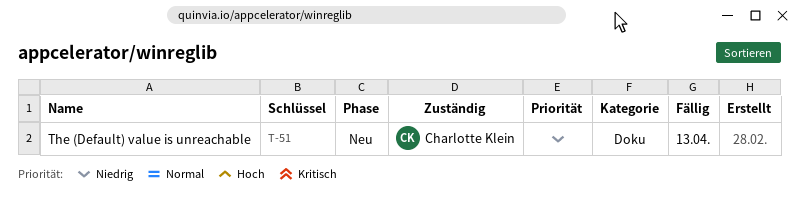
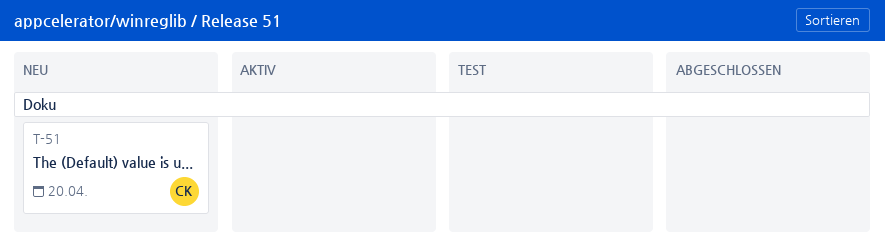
T-51, due: Apr 13 -> Apr 20

